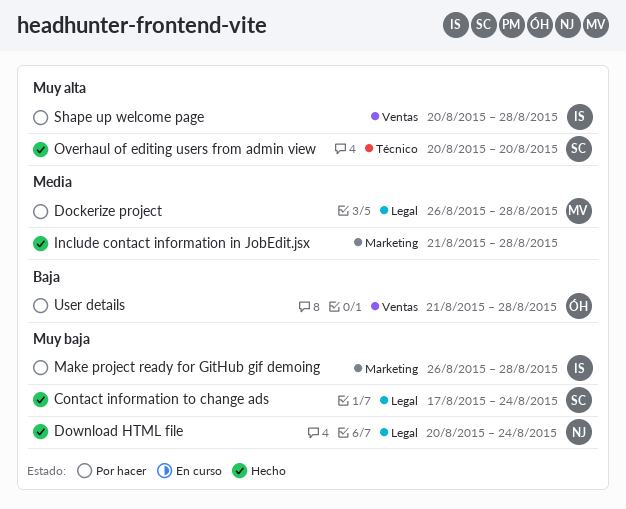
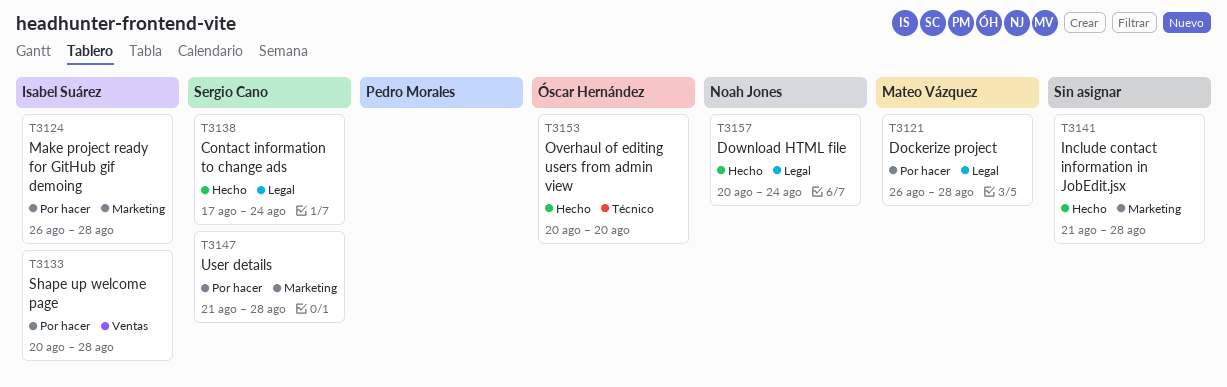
Overhaul of editing users from admin view, owner: Sergio Cano -> Óscar Hernández
User details, owner: Óscar Hernández -> Sergio Cano
User details, label: Ventas -> Marketing

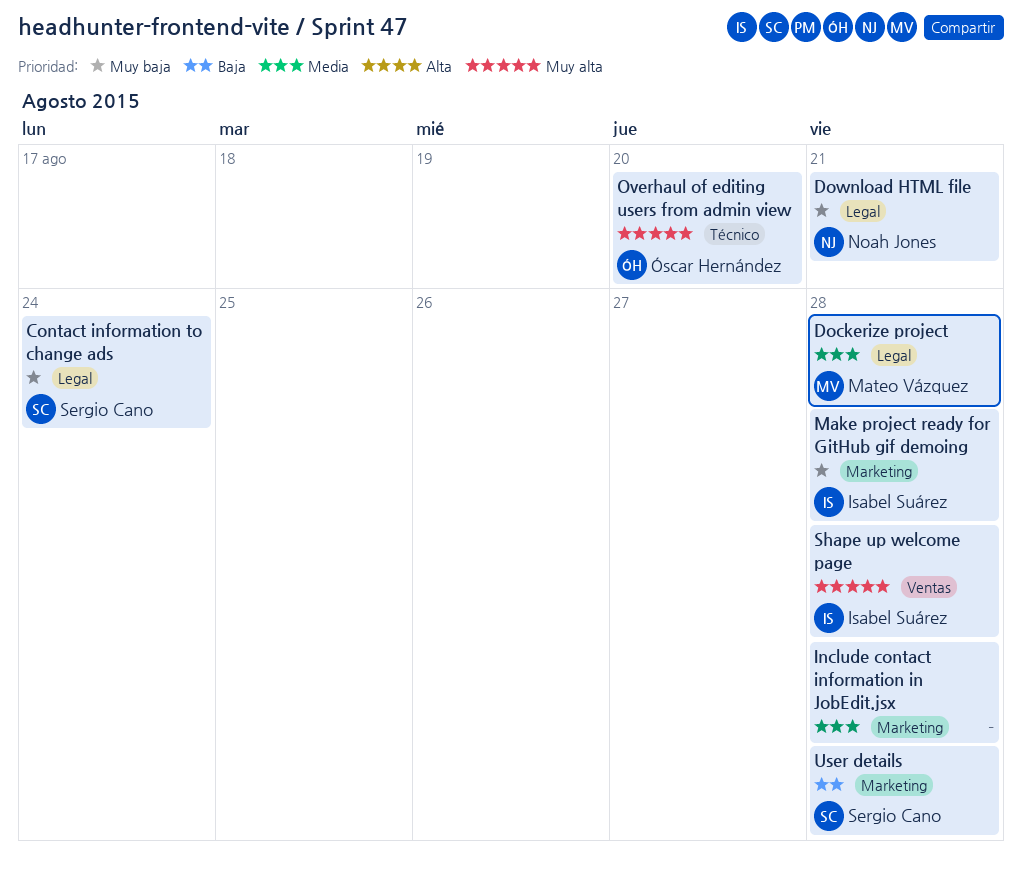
Download HTML file, due: Aug 24 -> Aug 21

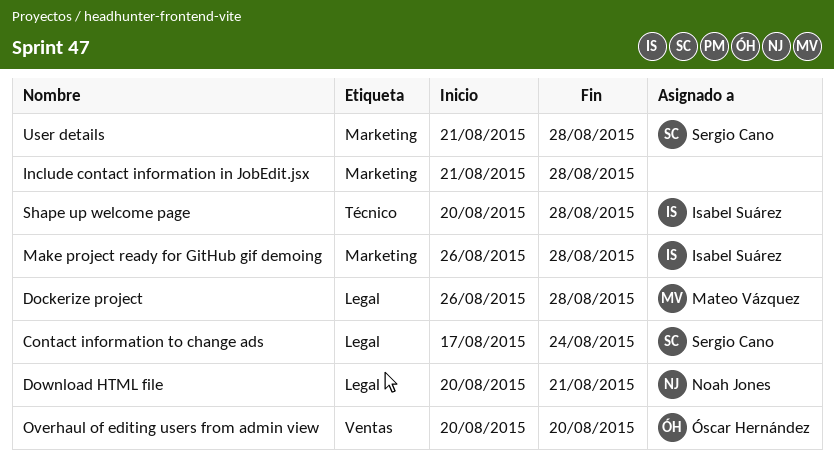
Overhaul of editing users from admin view, label: Técnico -> Ventas
Shape up welcome page, label: Ventas -> Técnico

